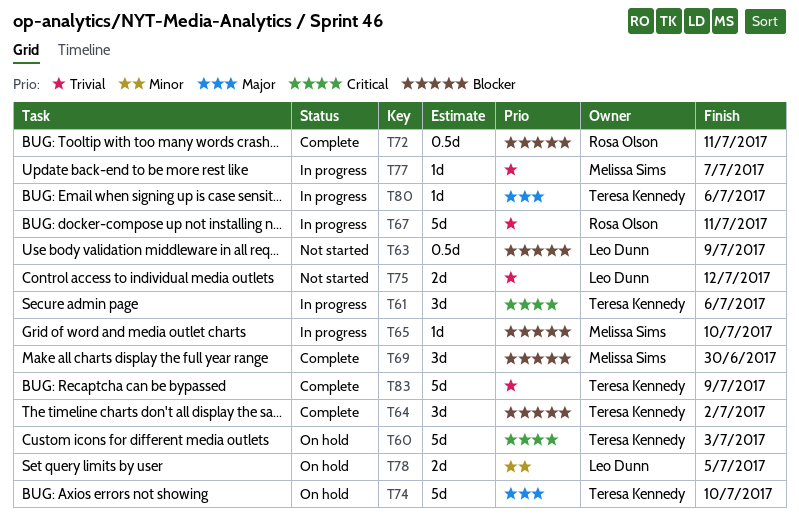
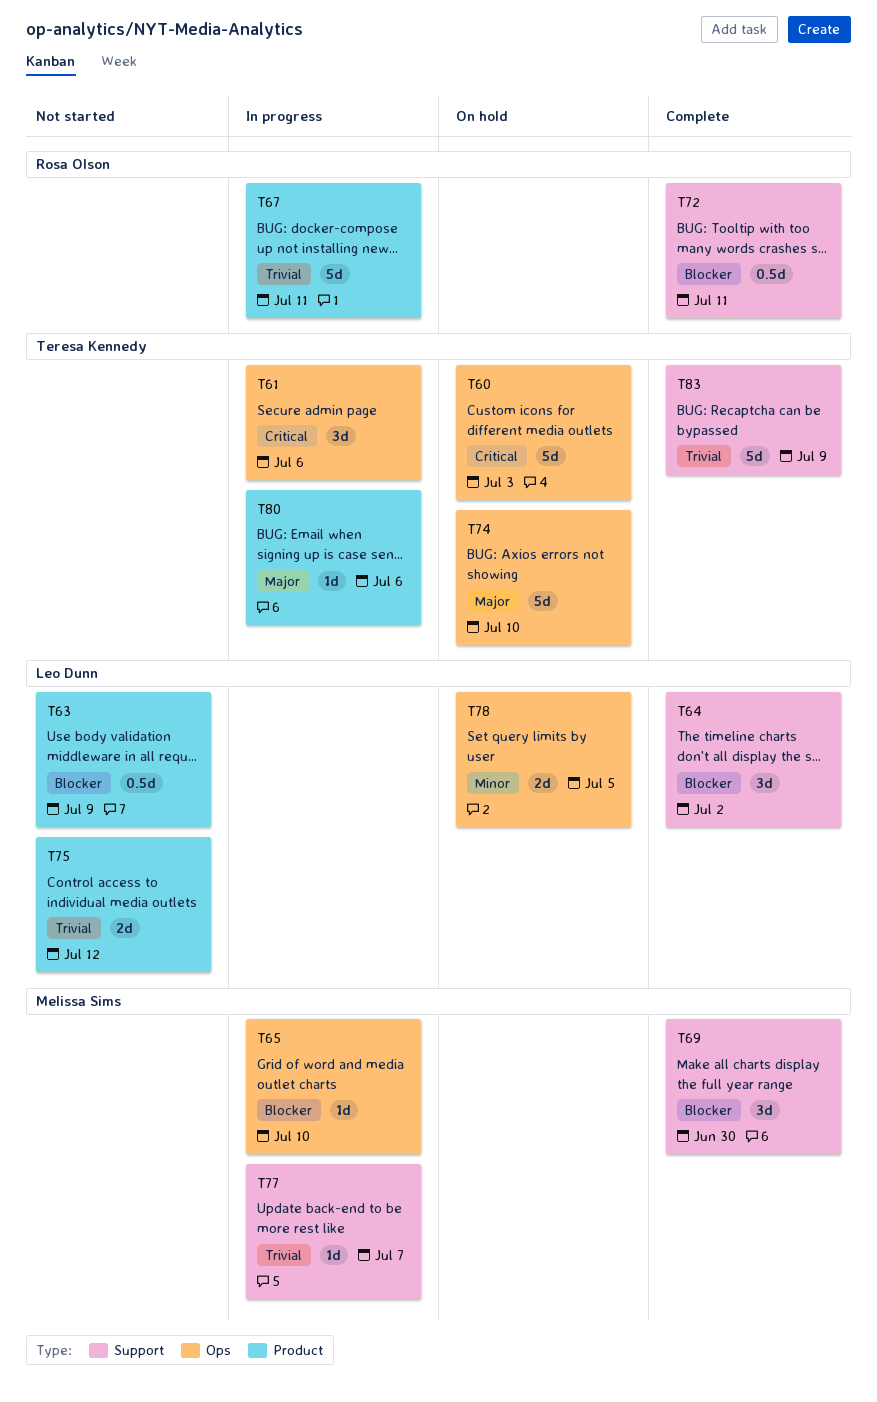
T64, owner: Teresa Kennedy -> Leo Dunn

